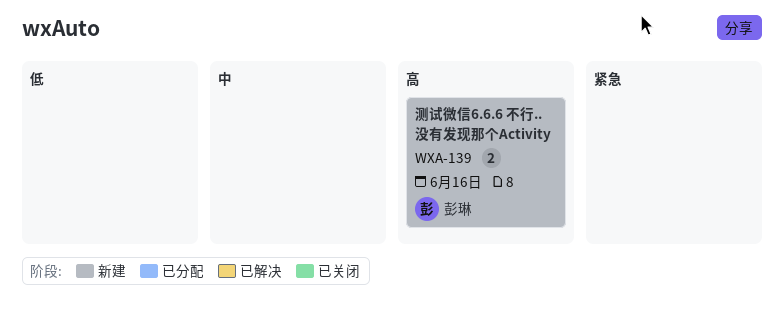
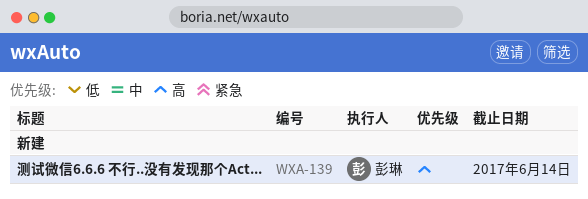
WXA-139, due: Jun 16 -> Jun 14

